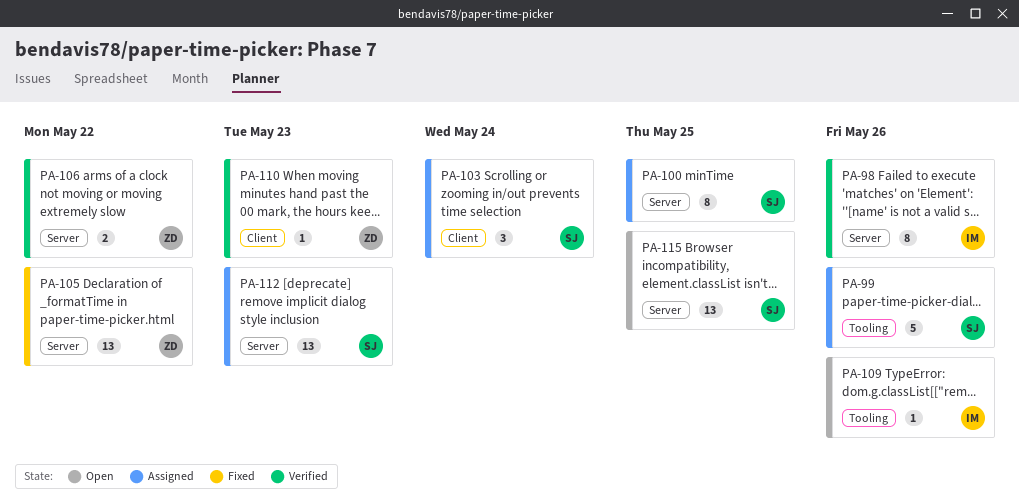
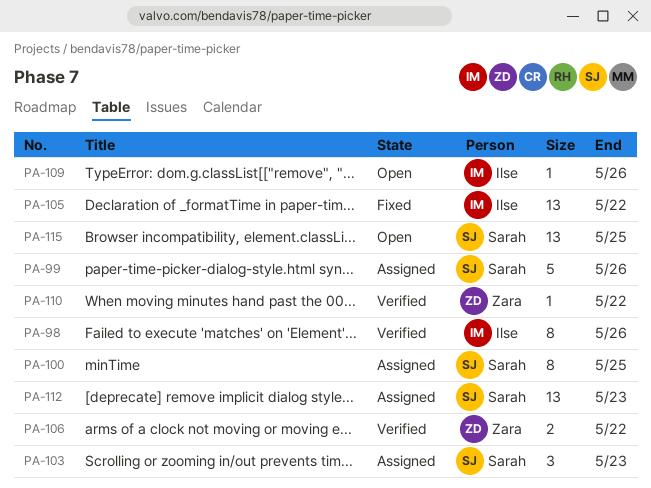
PA-103, due: May 24 -> May 23
PA-105, owner: Zara -> Ilse
PA-110, due: May 23 -> May 22

